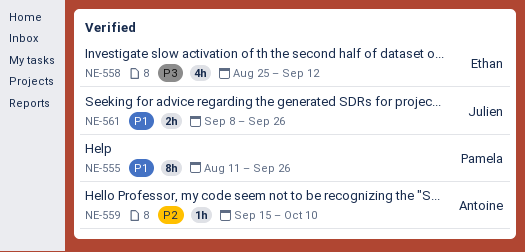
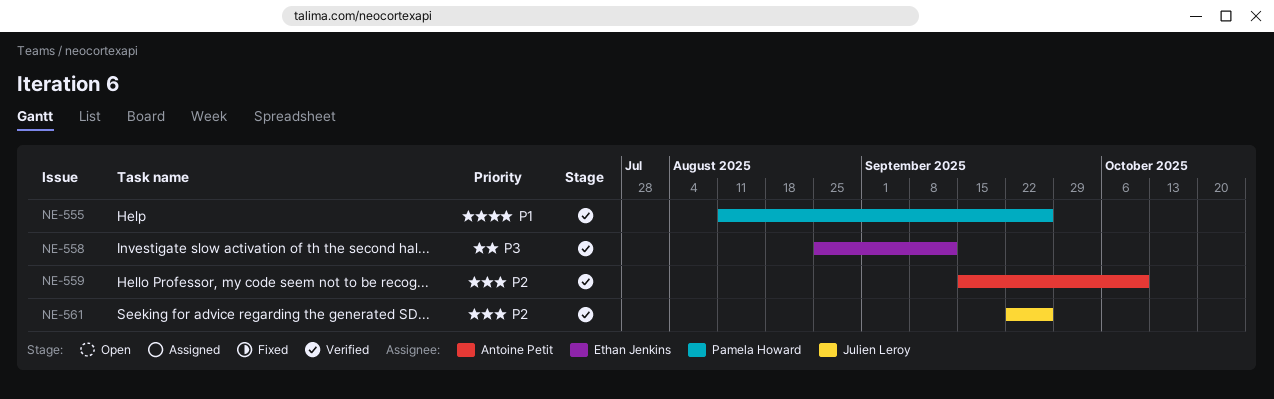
NE-561, priority: P1 -> P2
NE-561, start: Sep 8 -> Sep 22

